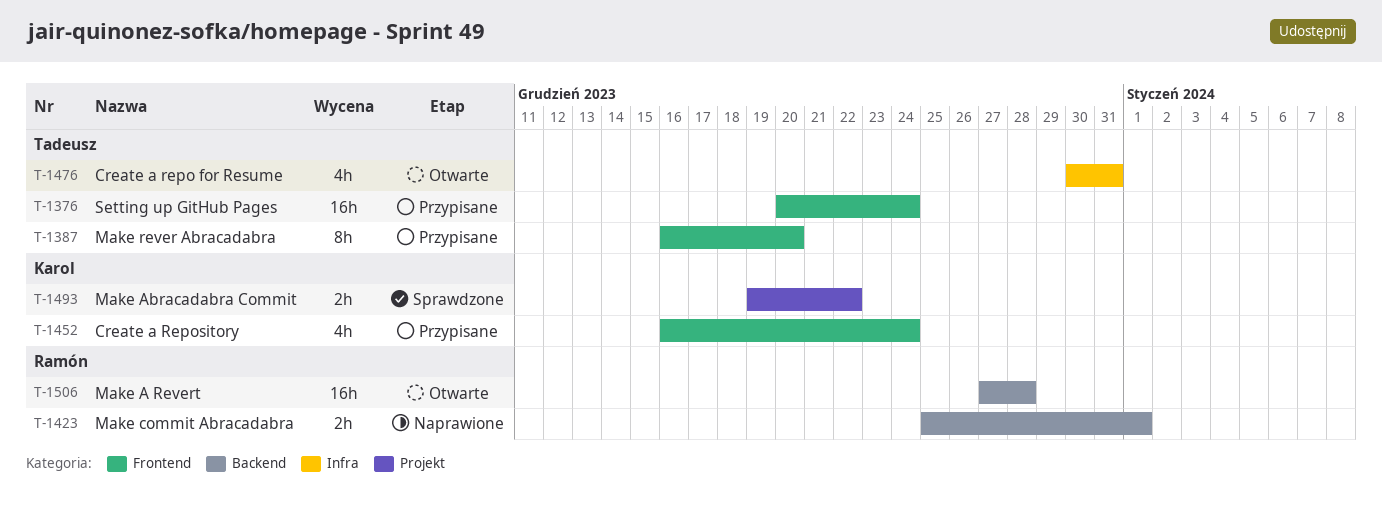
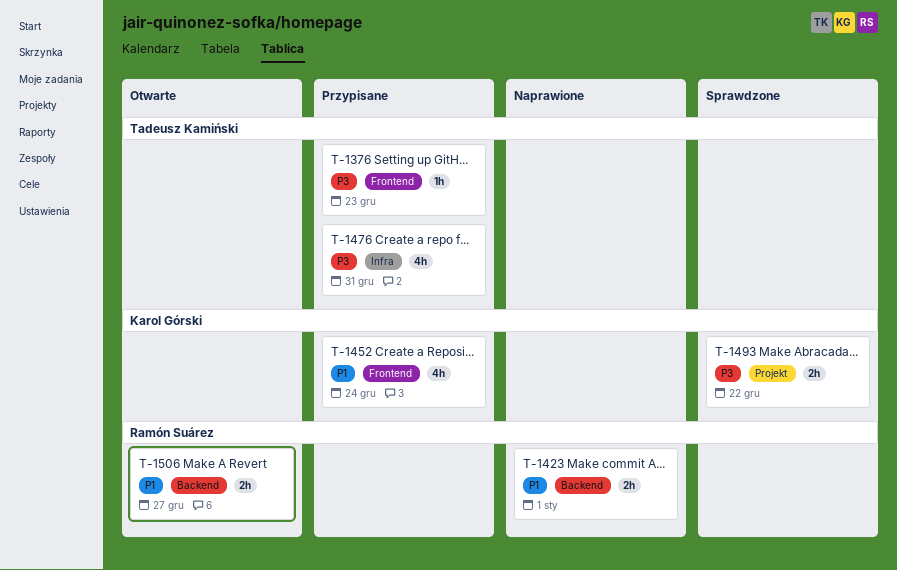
T-1376, estimate: 16h -> 1h
T-1376, due: Dec 24 -> Dec 23
T-1387: present -> none
T-1476, status: Otwarte -> Przypisane
T-1506, estimate: 16h -> 2h
T-1506, due: Dec 28 -> Dec 27

